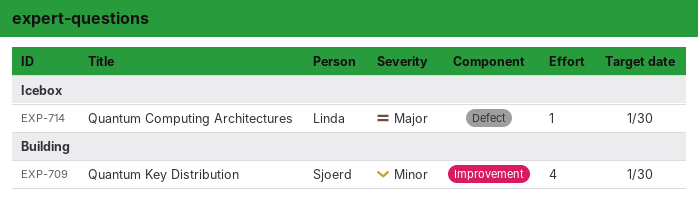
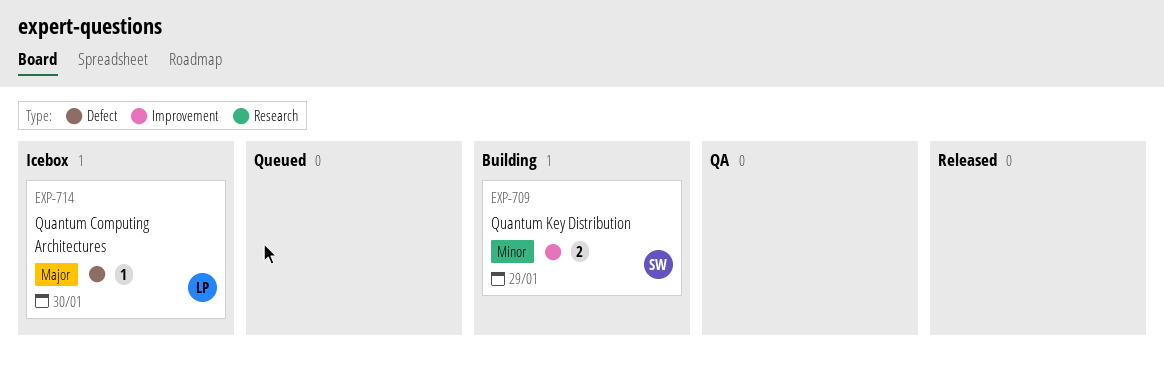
EXP-709, estimate: 4 -> 2
EXP-709, due: Jan 30 -> Jan 29

